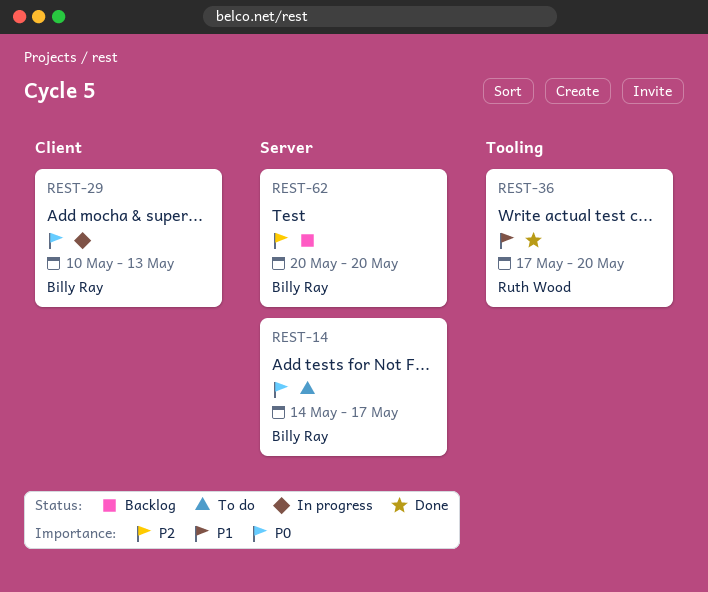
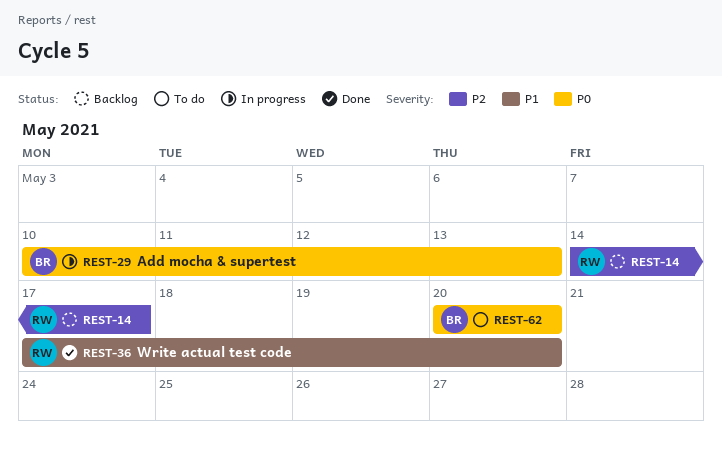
REST-14, status: To do -> Backlog
REST-14, owner: Billy Ray -> Ruth Wood
REST-14, priority: P0 -> P2
REST-62, status: Backlog -> To do
REST-62, priority: P2 -> P0

